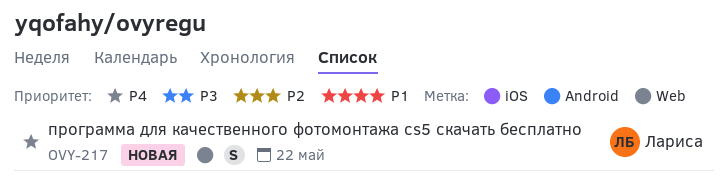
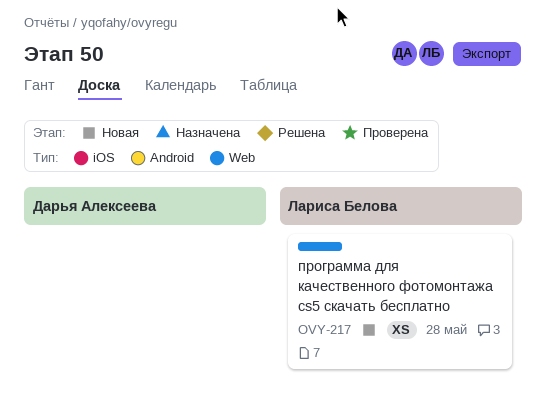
OVY-217, estimate: S -> XS
OVY-217, due: May 22 -> May 28

